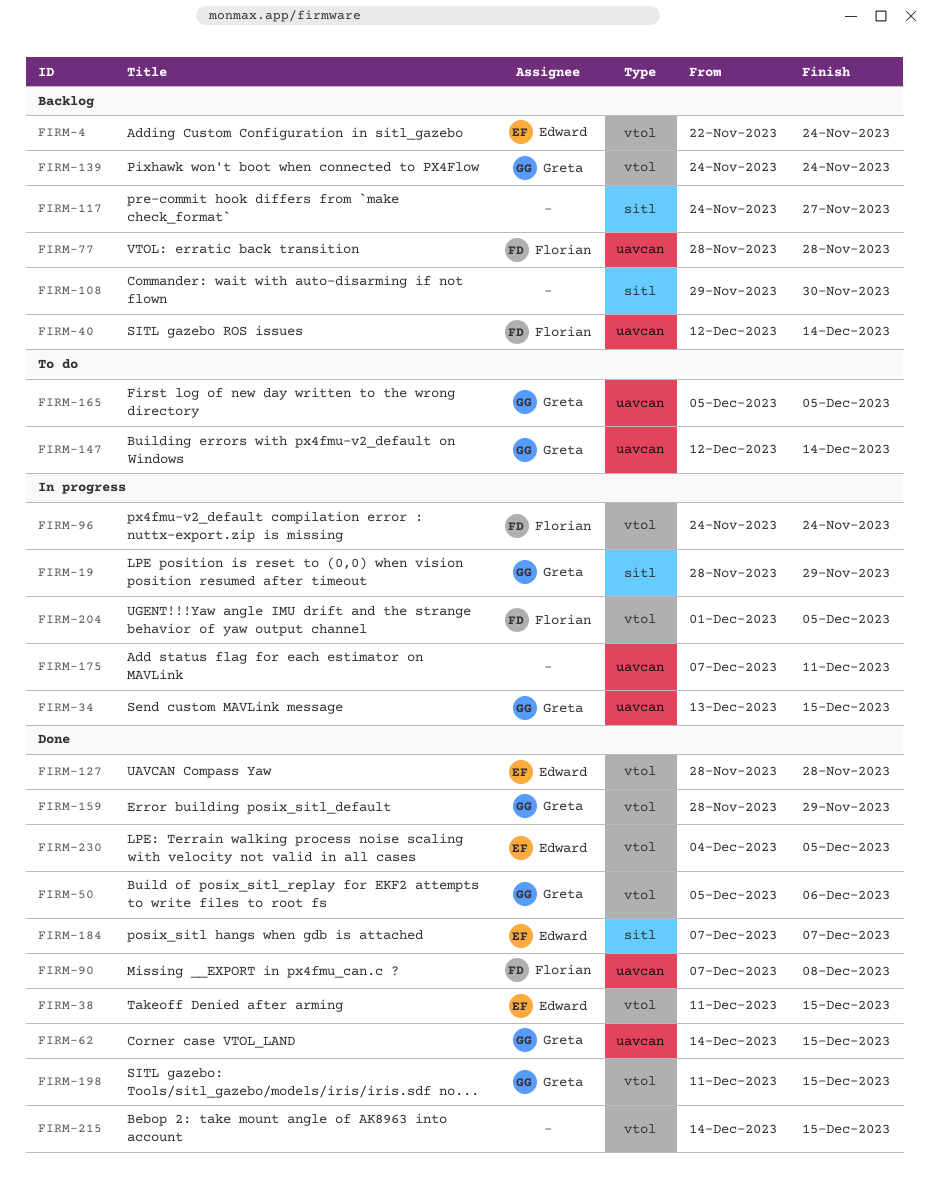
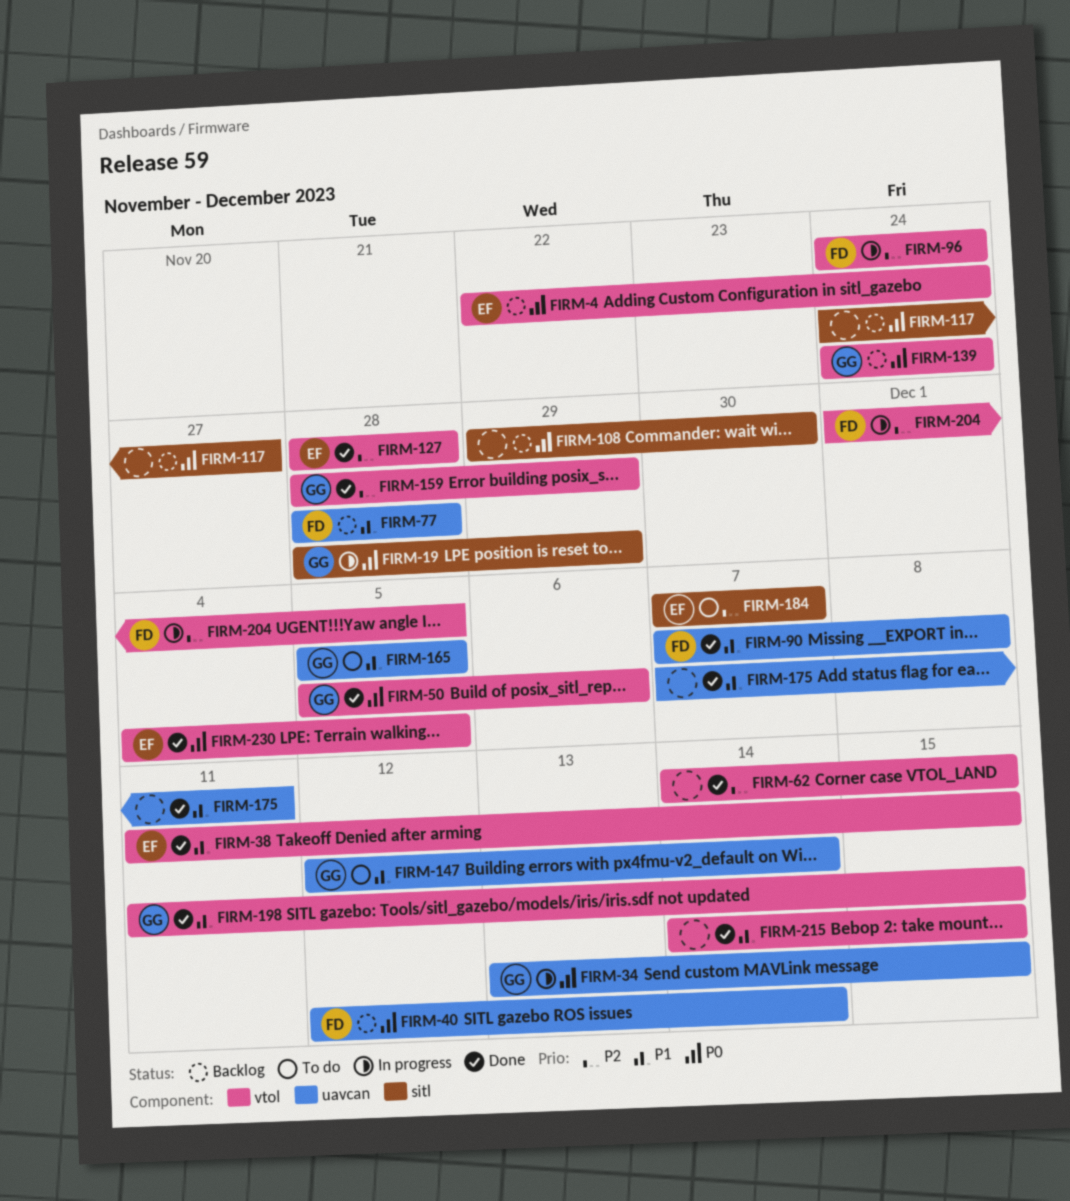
FIRM-62, owner: Greta -> none
FIRM-62, label: uavcan -> vtol
FIRM-175, status: In progress -> Done
FIRM-184, status: Done -> To do

